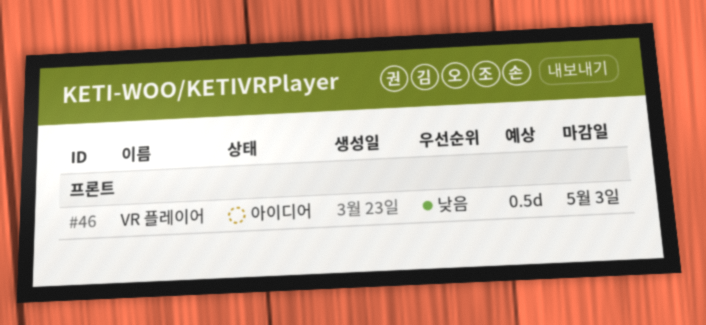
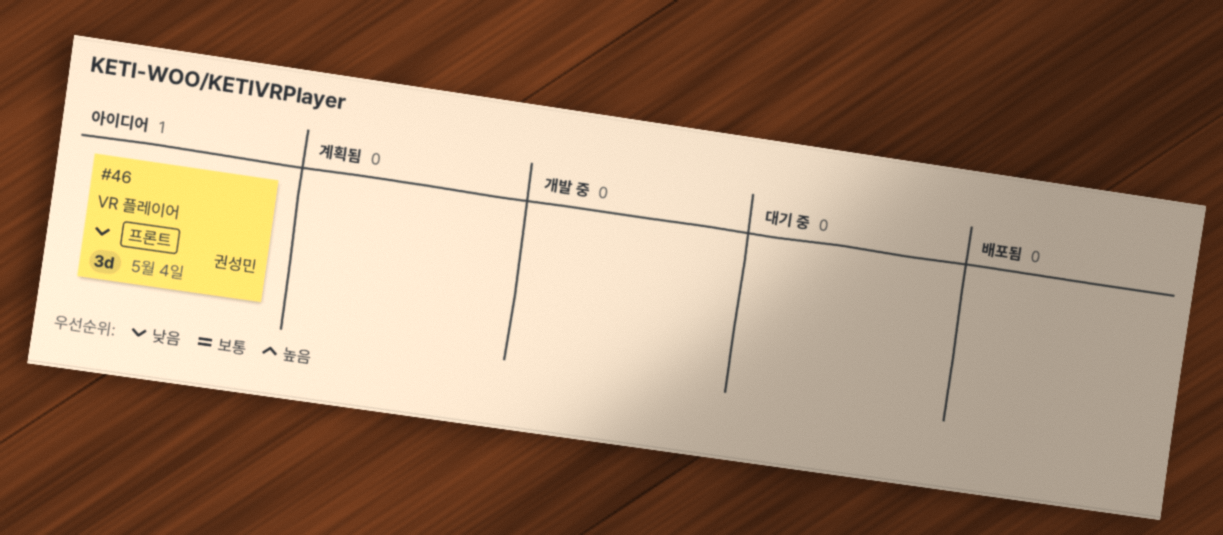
#46, estimate: 0.5d -> 3d
#46, due: May 3 -> May 4

